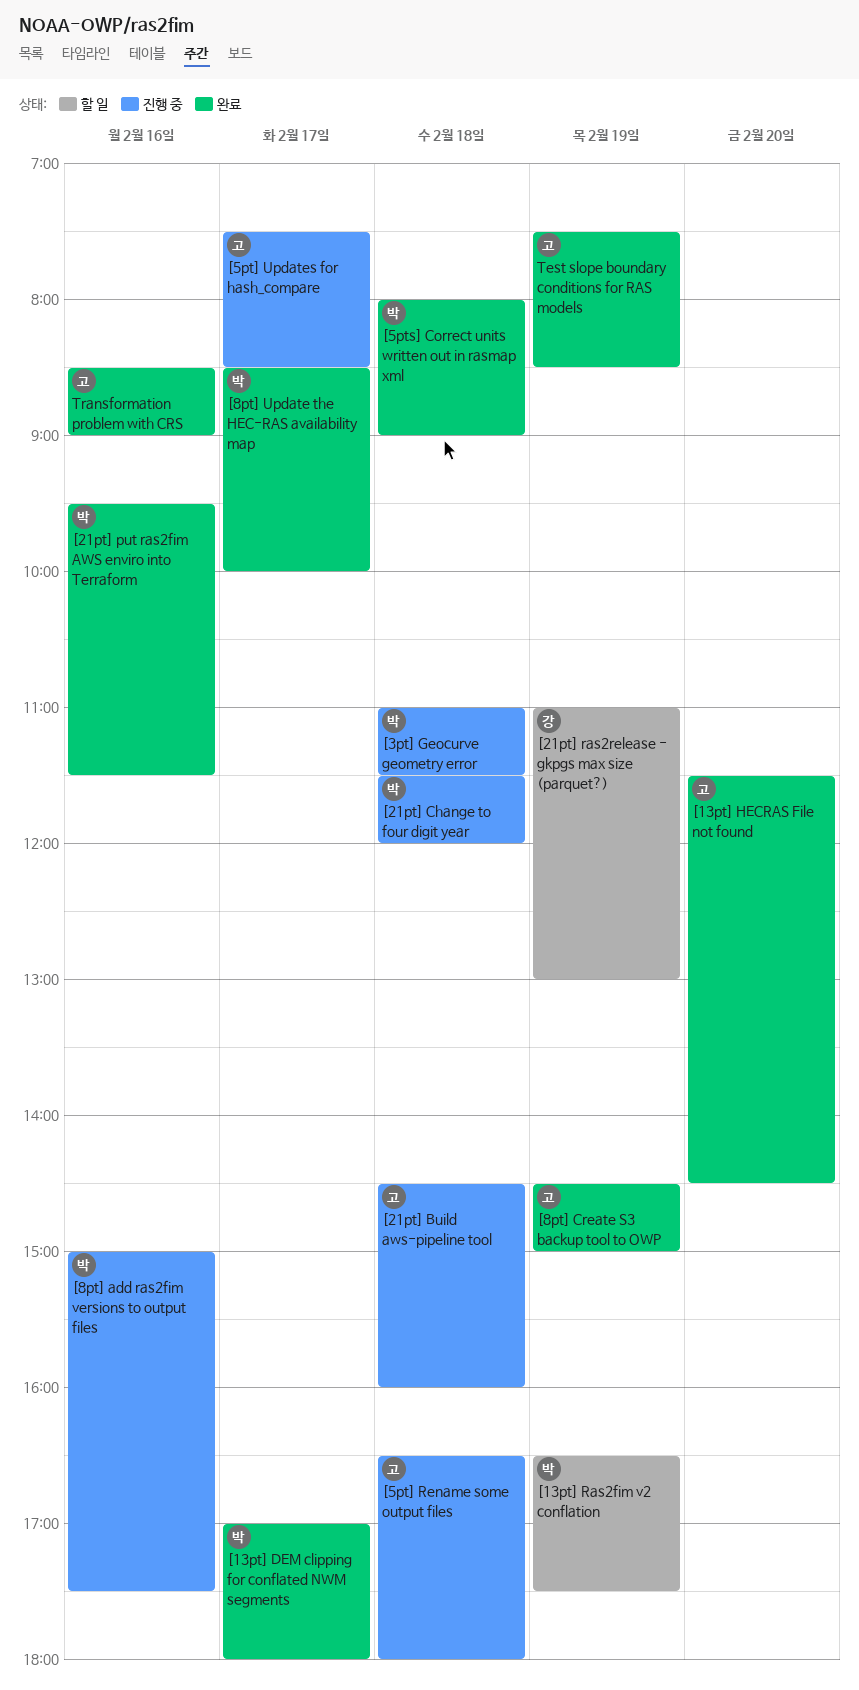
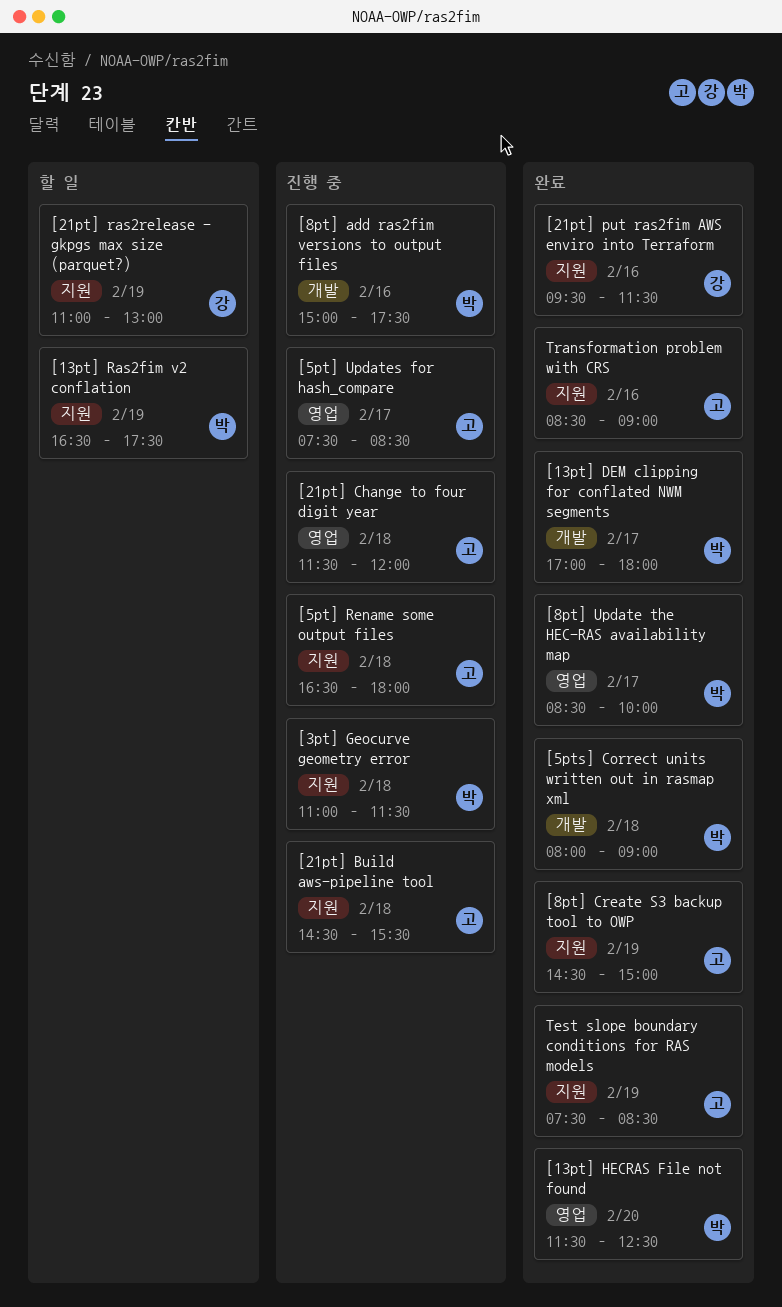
[13pt] HECRAS File not found, owner: 고 -> 박
[13pt] HECRAS File not found, ends: 14:30 -> 12:30
[21pt] Build aws-pipeline tool, ends: 16:00 -> 15:30
[21pt] Change to four digit year, owner: 박 -> 고
[21pt] put ras2fim AWS enviro into Terraform, owner: 박 -> 강

